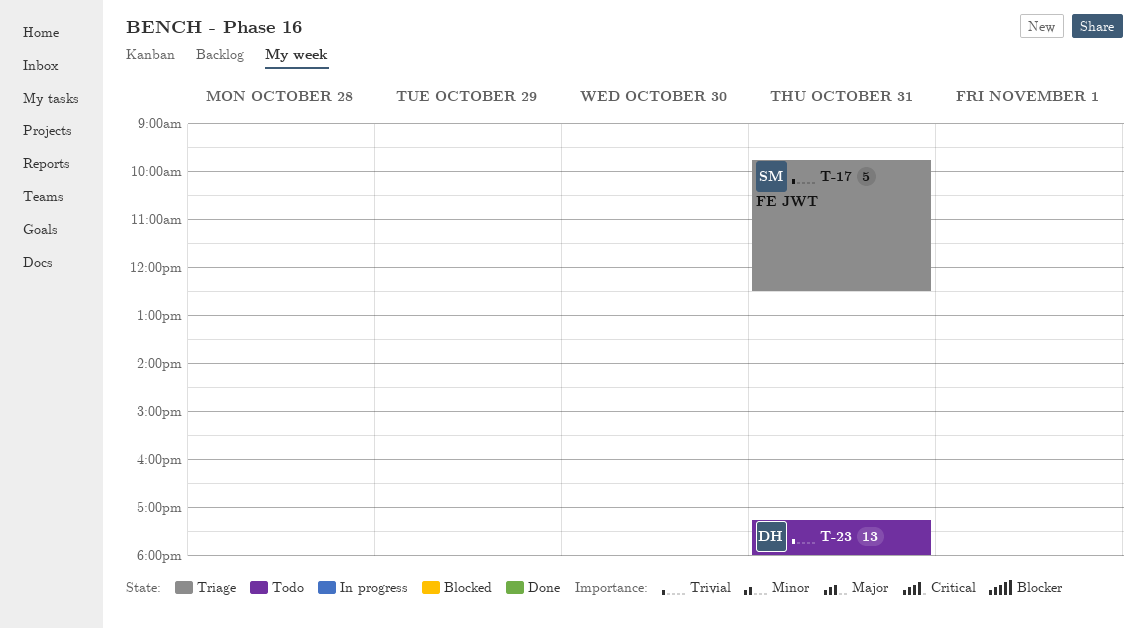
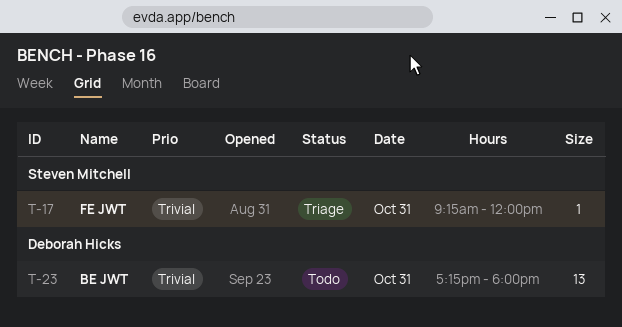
T-17, estimate: 5 -> 1
T-17, begins: 09:45 -> 09:15
T-17, ends: 12:30 -> 12:00

